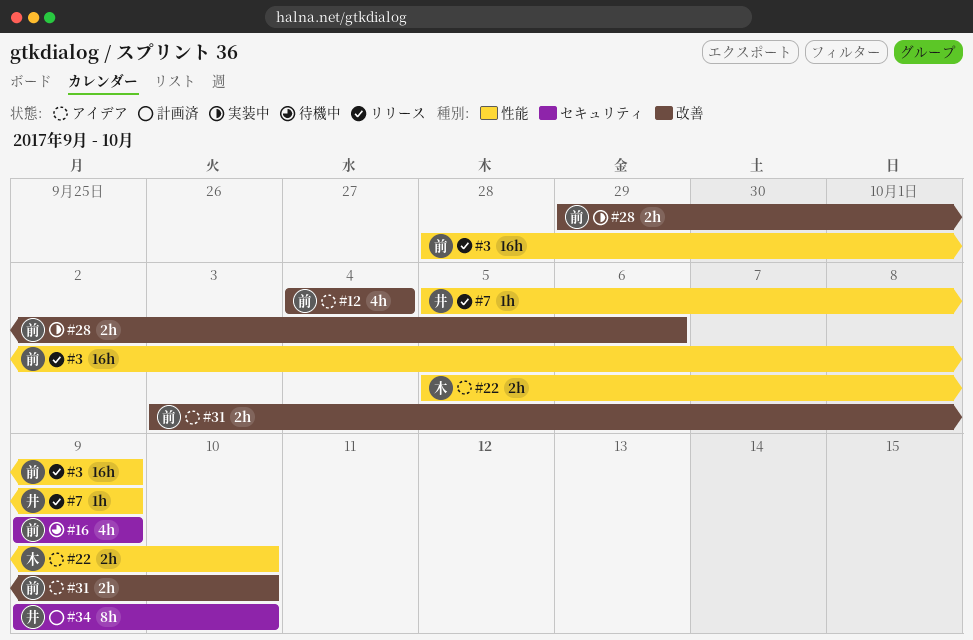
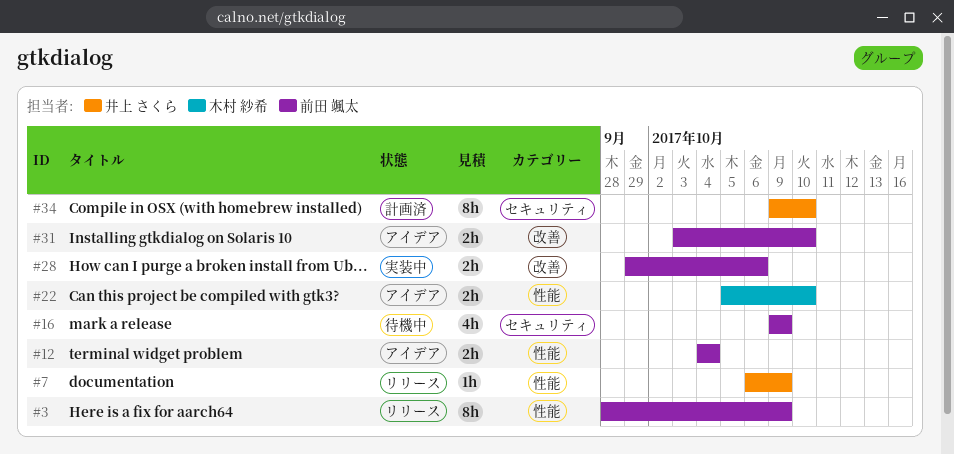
#3, estimate: 16h -> 8h
#7, start: Oct 5 -> Oct 6
#12, label: 改善 -> 性能
#12, estimate: 4h -> 2h

